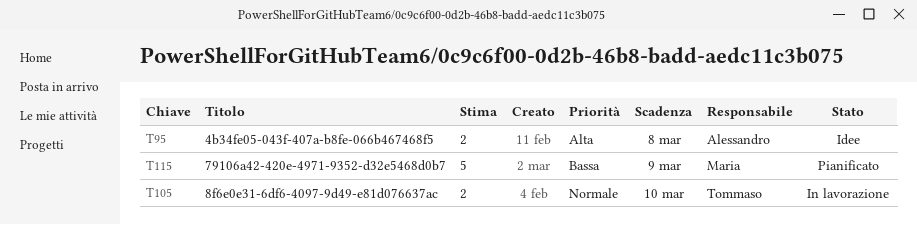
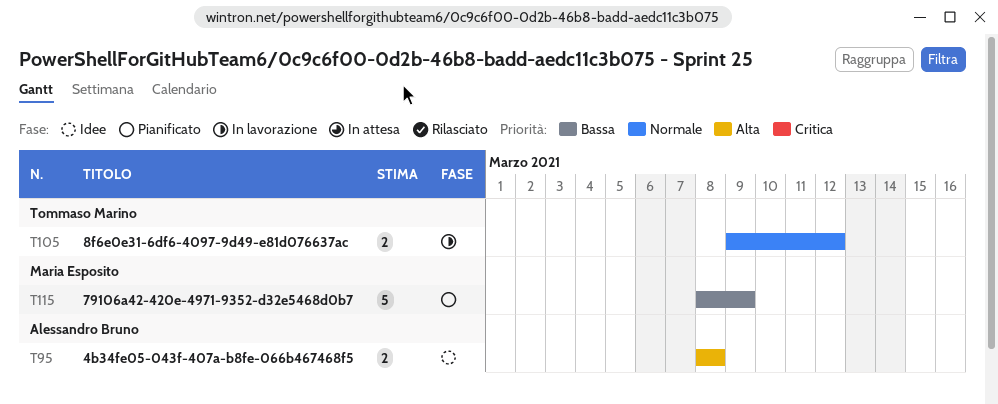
T105, due: Mar 10 -> Mar 12

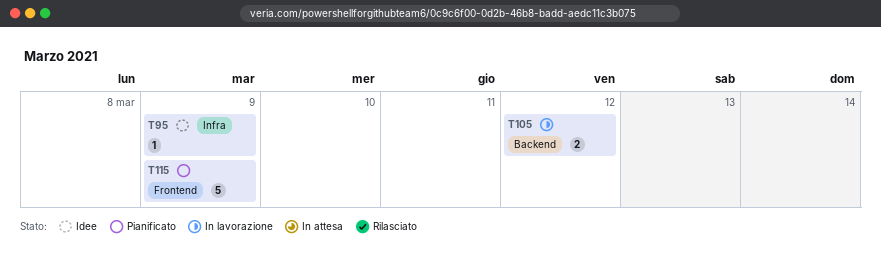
T95, estimate: 2 -> 1
T95, due: Mar 8 -> Mar 9

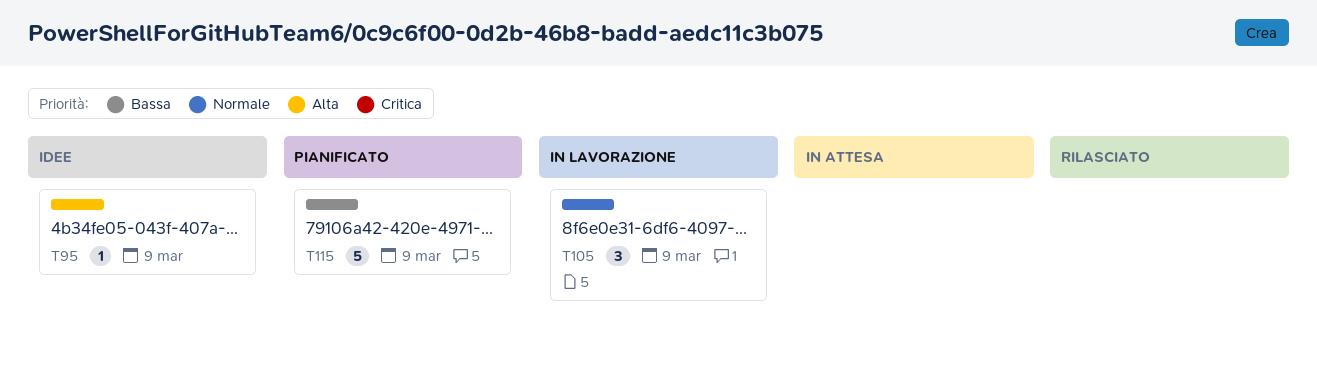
T105, estimate: 2 -> 3
T105, due: Mar 12 -> Mar 9

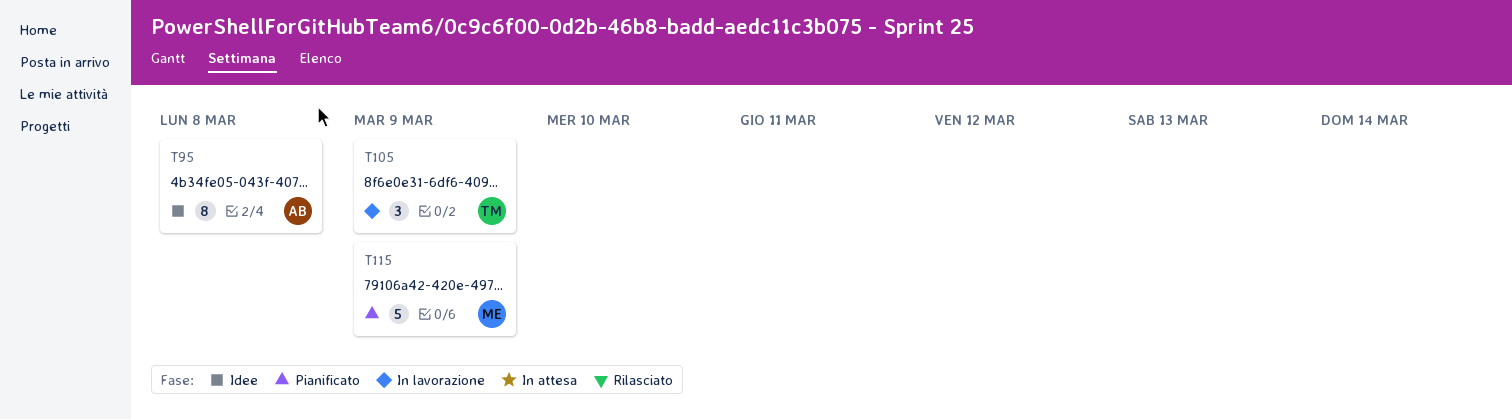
T95, estimate: 1 -> 8
T95, due: Mar 9 -> Mar 8

